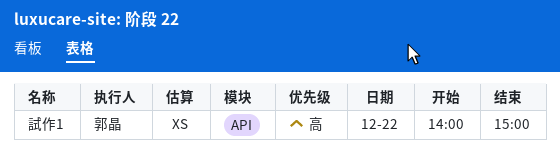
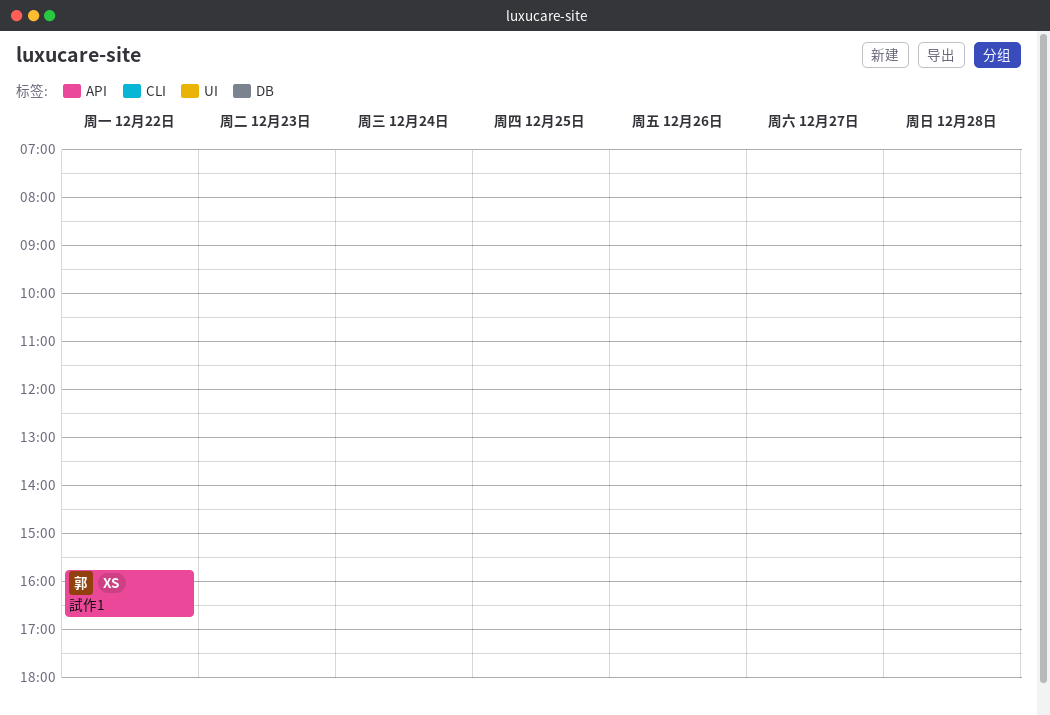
試作1, begins: 14:00 -> 15:45
試作1, ends: 15:00 -> 16:45

